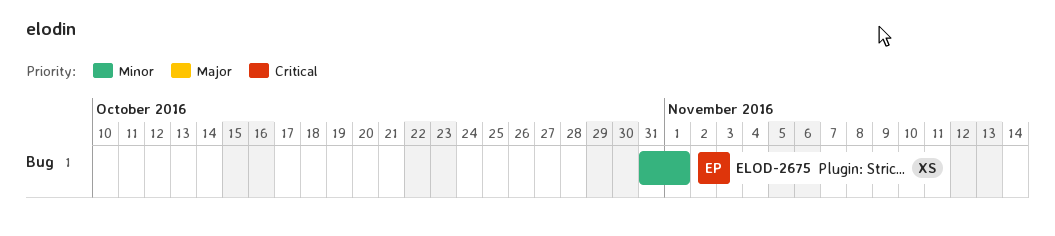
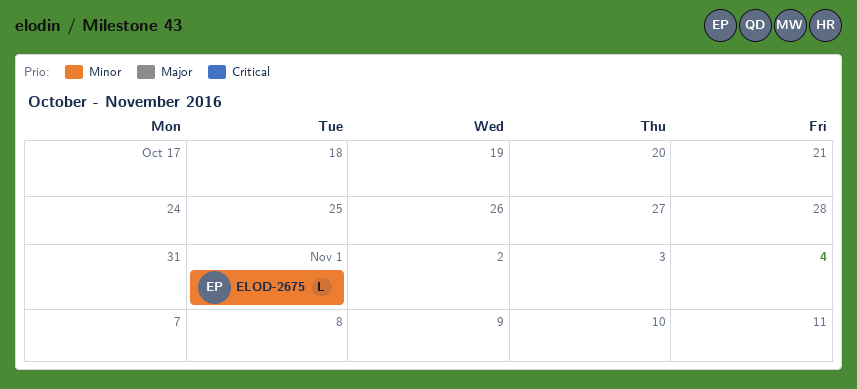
ELOD-2675, estimate: XS -> L
ELOD-2675, start: Oct 31 -> Nov 1

